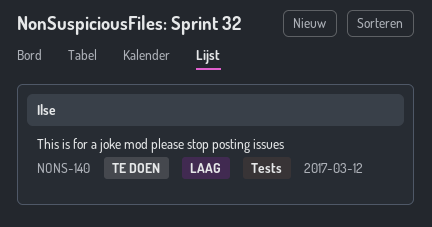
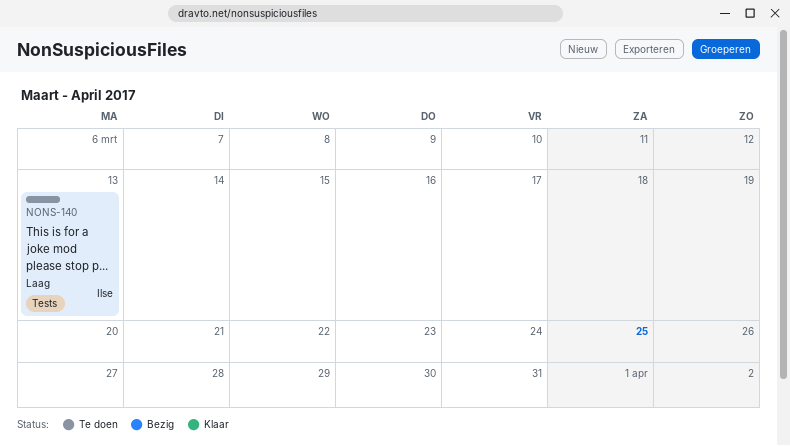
NONS-140, due: Mar 12 -> Mar 13

